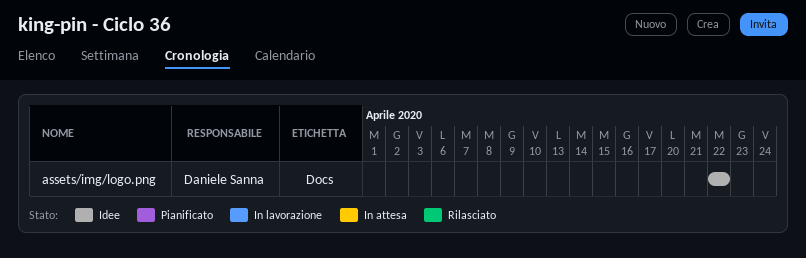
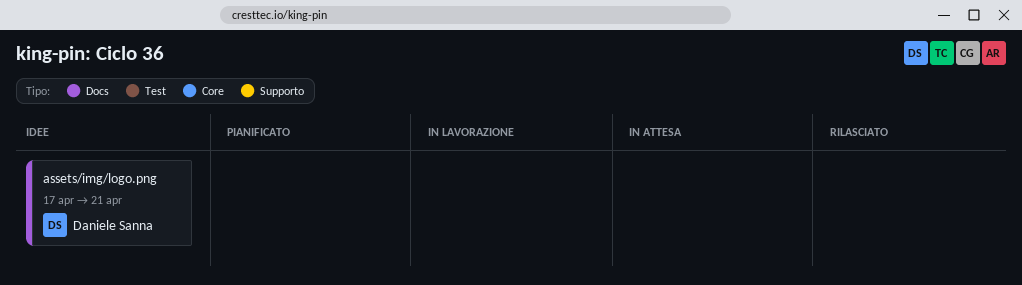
assets/img/logo.png, start: Apr 22 -> Apr 17
assets/img/logo.png, due: Apr 22 -> Apr 21

